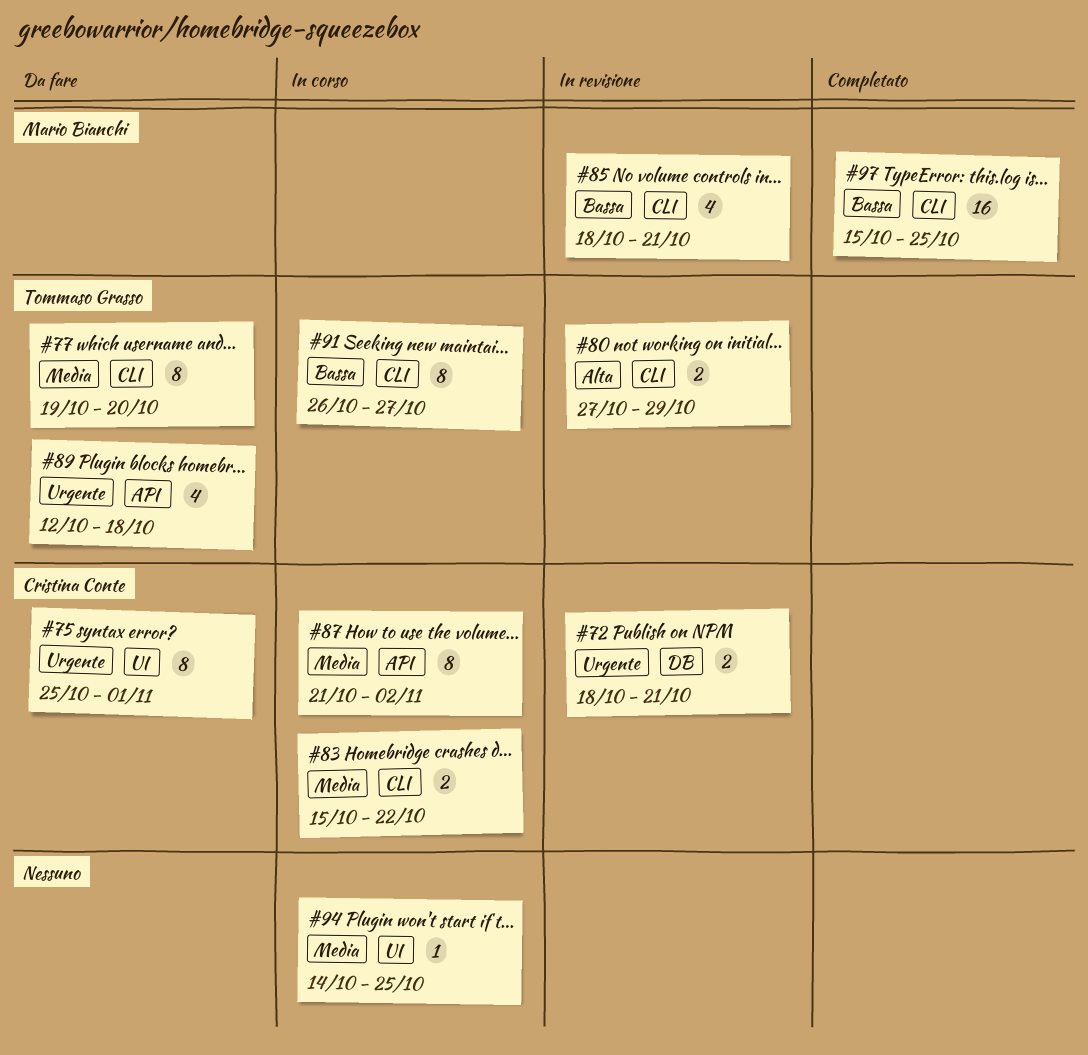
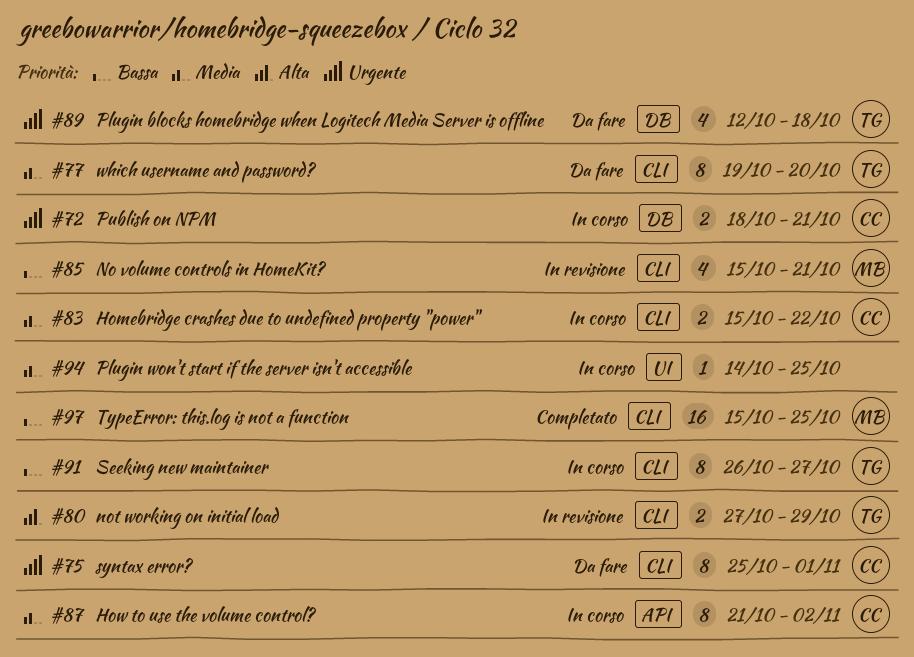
#72, status: In revisione -> In corso
#75, label: UI -> CLI
#85, start: Oct 18 -> Oct 15
#89, label: API -> DB

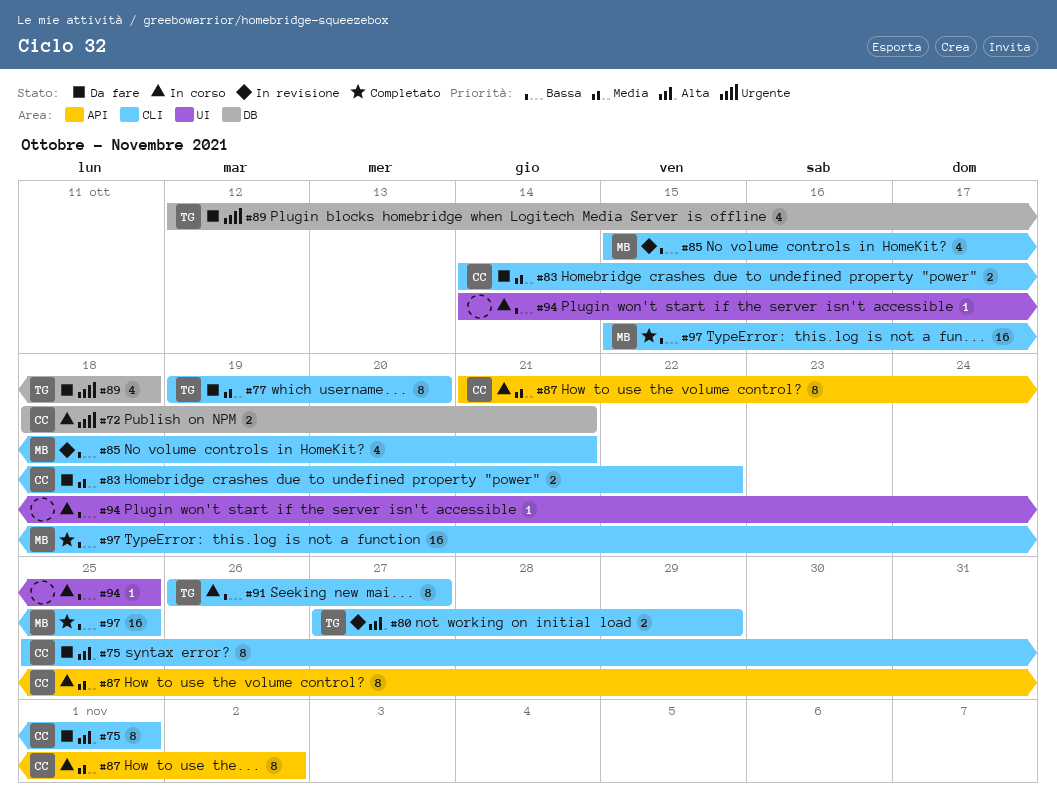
#75, priority: Urgente -> Alta
#83, status: In corso -> Da fare
#83, start: Oct 15 -> Oct 14
#94, priority: Media -> Bassa

